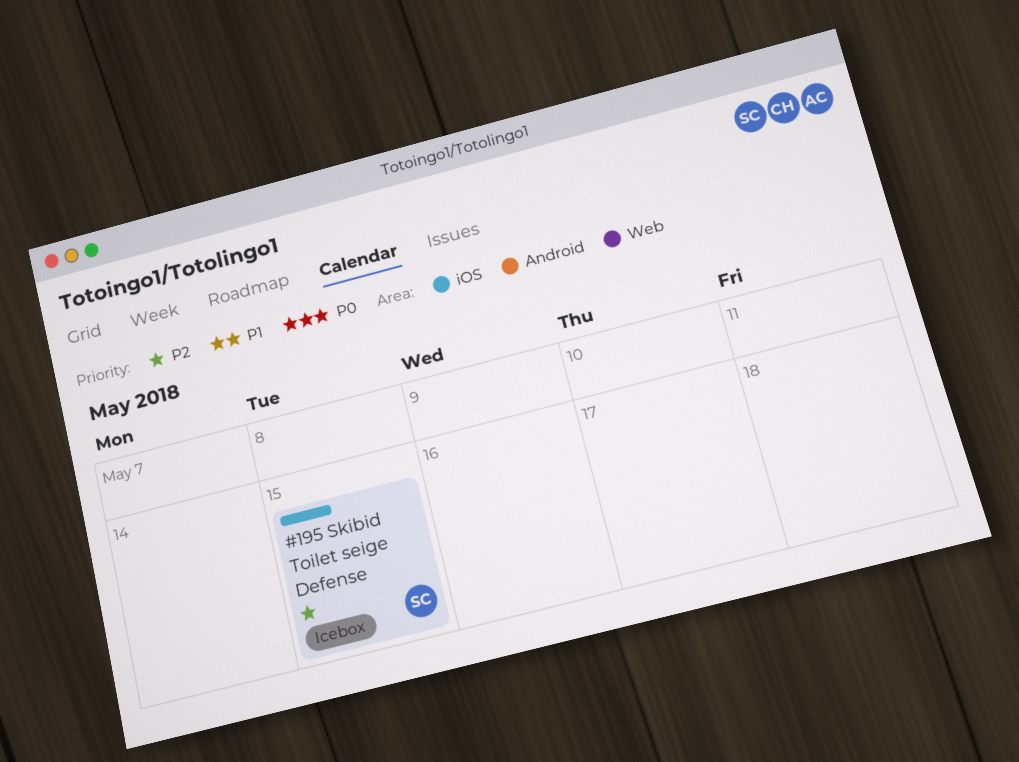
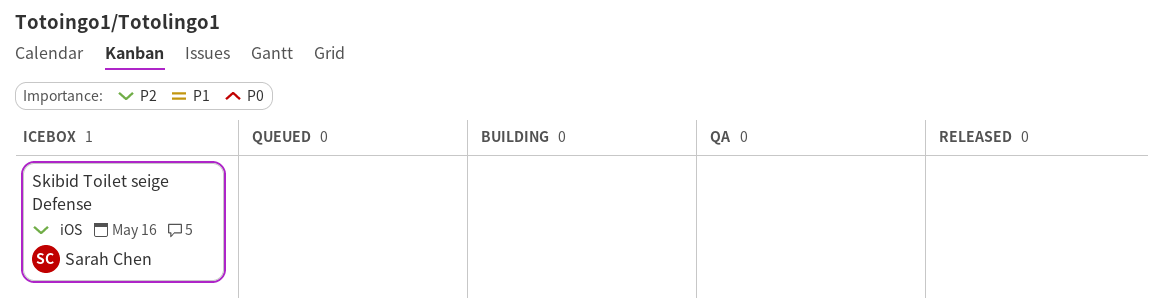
Skibid Toilet seige Defense, due: May 15 -> May 16

